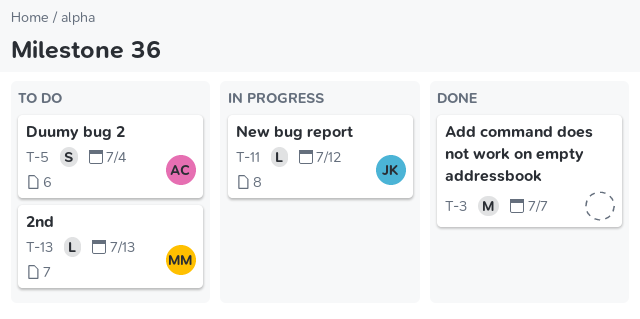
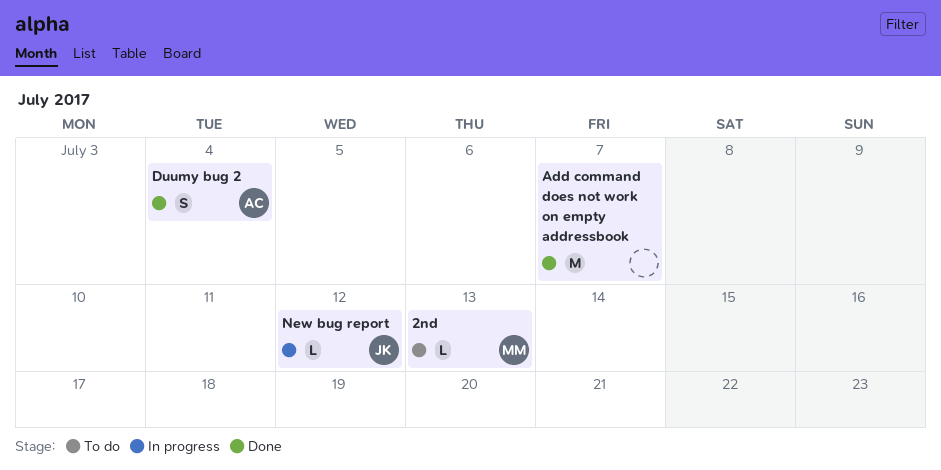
Duumy bug 2, status: To do -> Done

